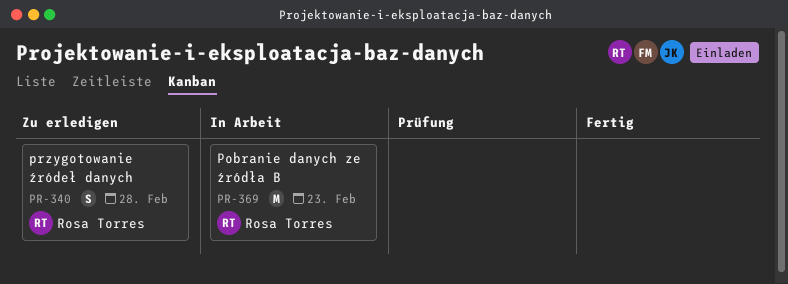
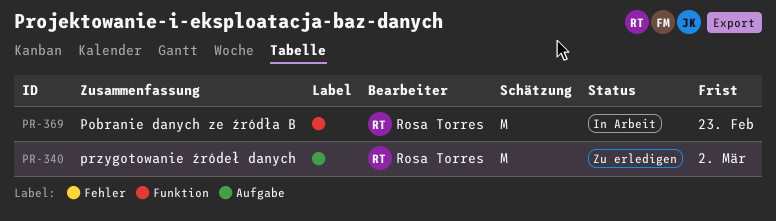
PR-340, estimate: S -> M
PR-340, due: Feb 28 -> Mar 2

